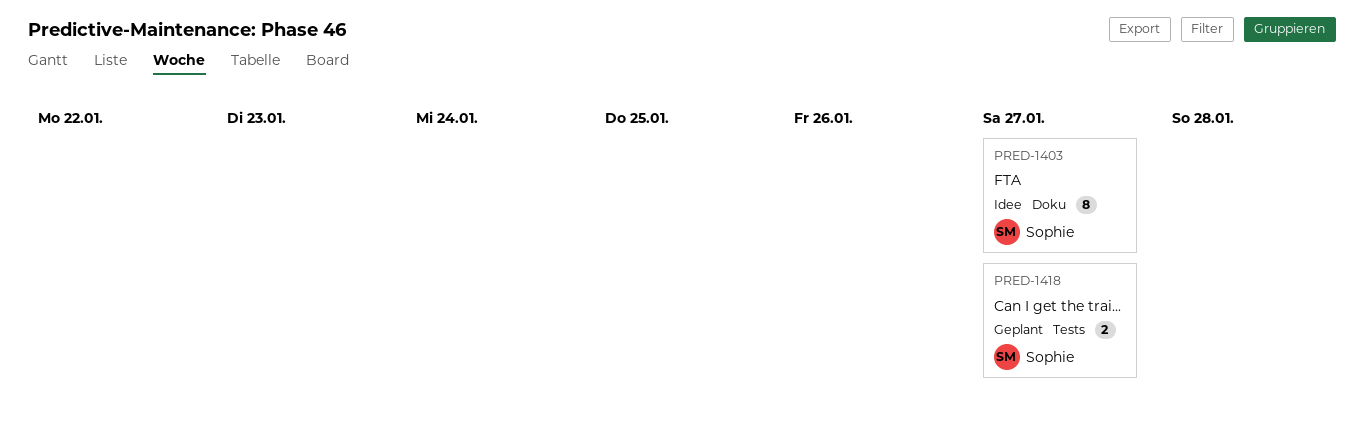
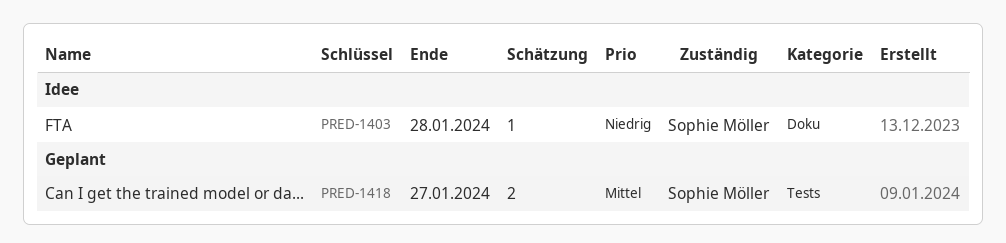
PRED-1403, estimate: 8 -> 1
PRED-1403, due: Jan 27 -> Jan 28

